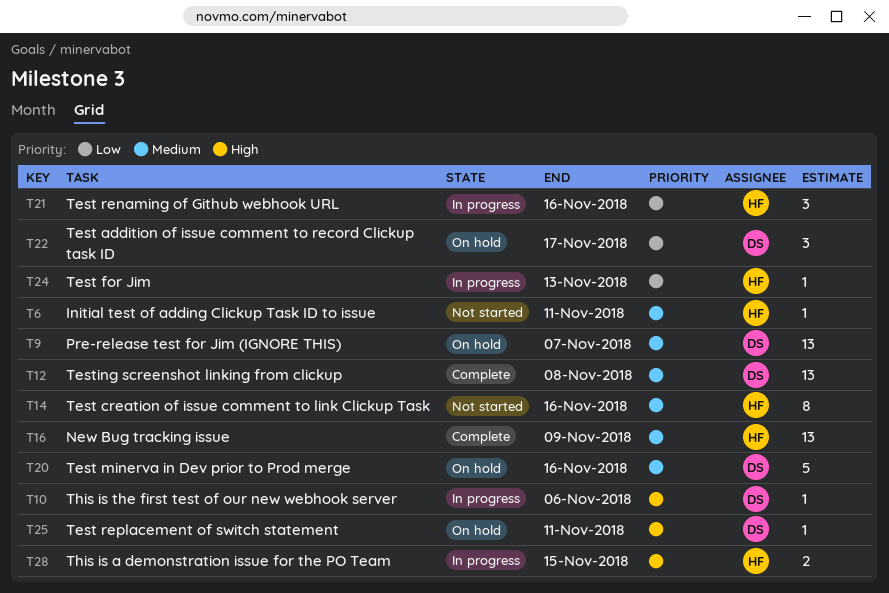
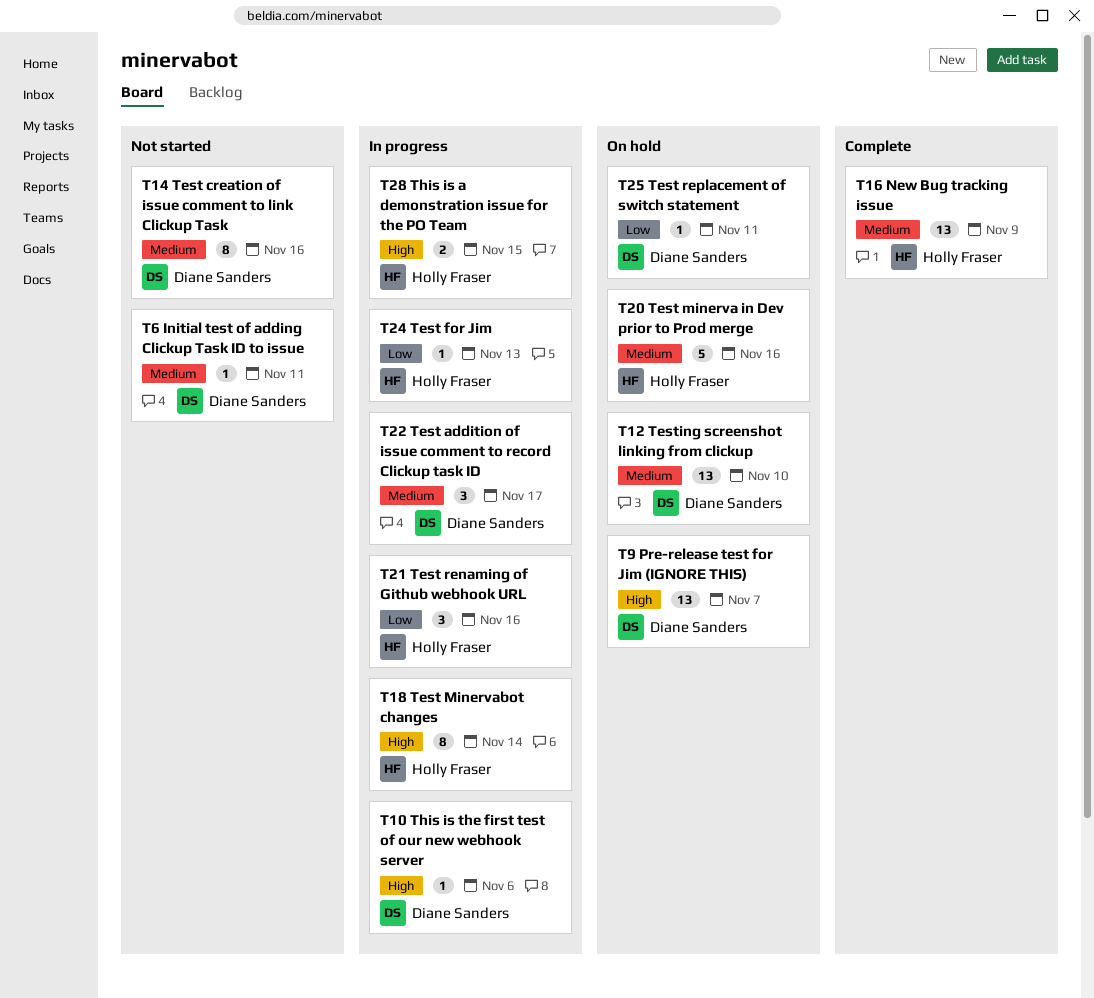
T6, owner: Holly Fraser -> Diane Sanders
T9, priority: Medium -> High
T12, status: Complete -> On hold
T12, due: Nov 8 -> Nov 10
T14, owner: Holly Fraser -> Diane Sanders
T18: none -> present
T20, owner: Diane Sanders -> Holly Fraser
T22, status: On hold -> In progress
T22, priority: Low -> Medium
T25, priority: High -> Low

